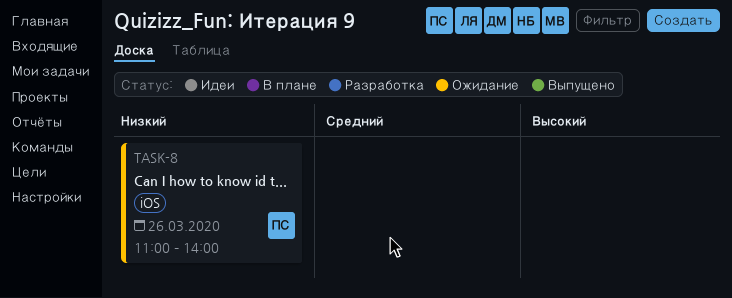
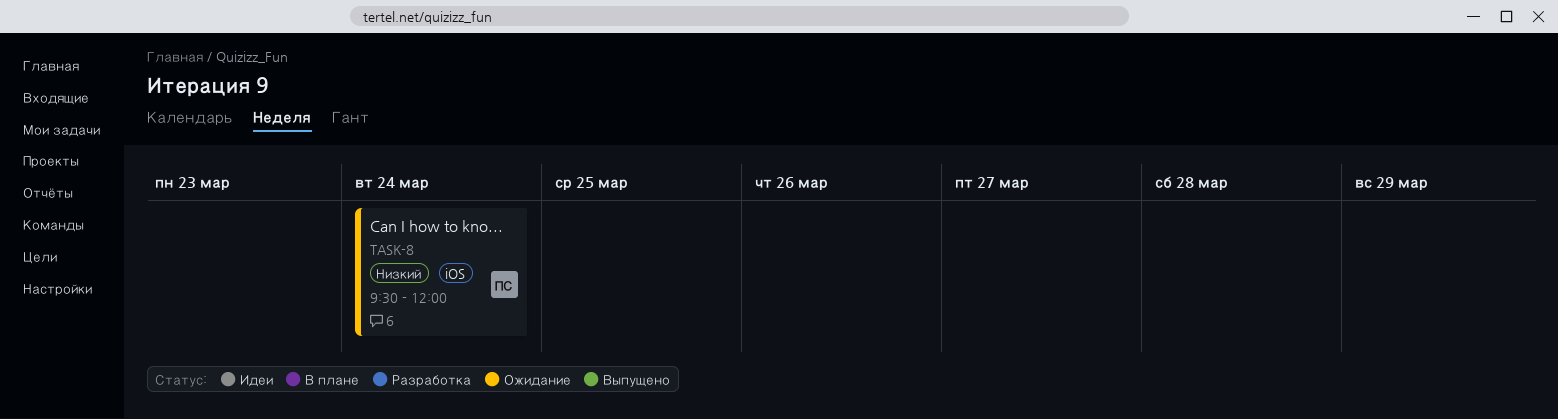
TASK-8, day: Mar 26 -> Mar 24
TASK-8, begins: 11:00 -> 09:30
TASK-8, ends: 14:00 -> 12:00

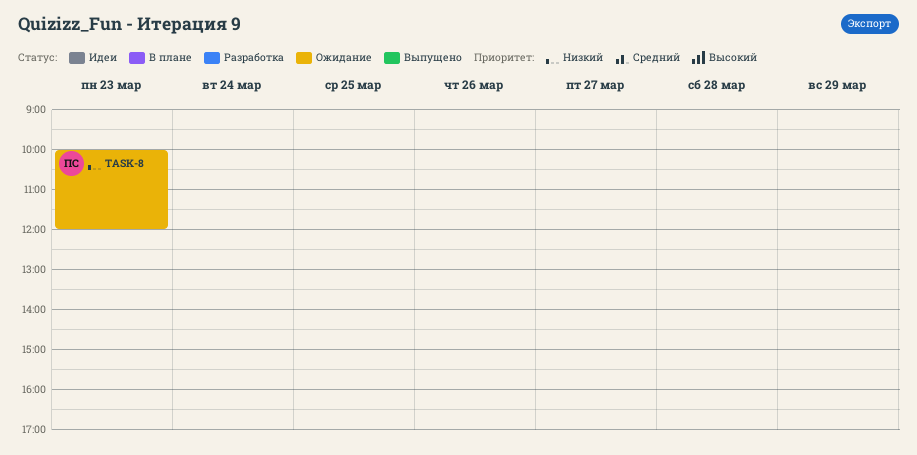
TASK-8, day: Mar 24 -> Mar 23
TASK-8, begins: 09:30 -> 10:00

